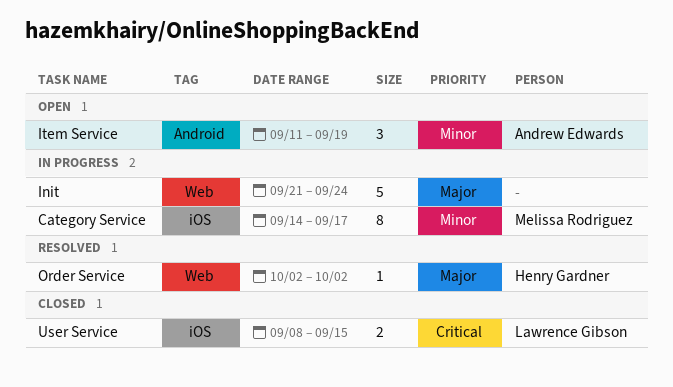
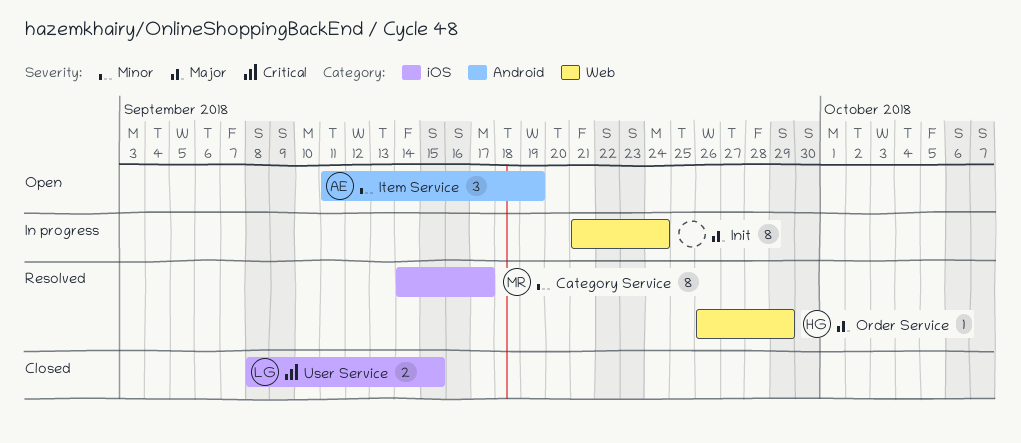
Category Service, status: In progress -> Resolved
Init, estimate: 5 -> 8
Order Service, start: Oct 2 -> Sep 26
Order Service, due: Oct 2 -> Sep 29

